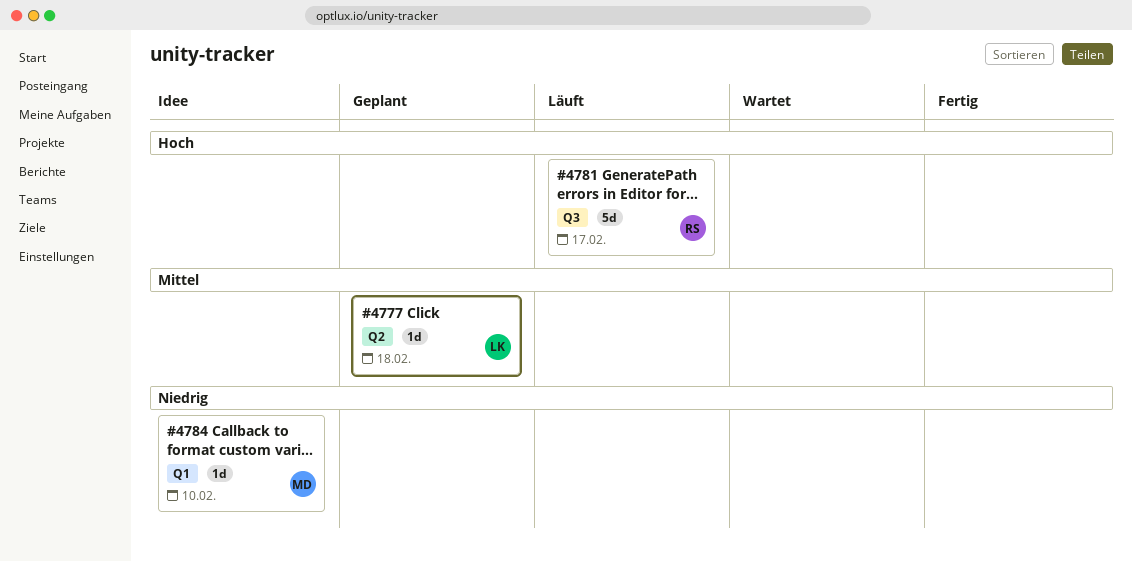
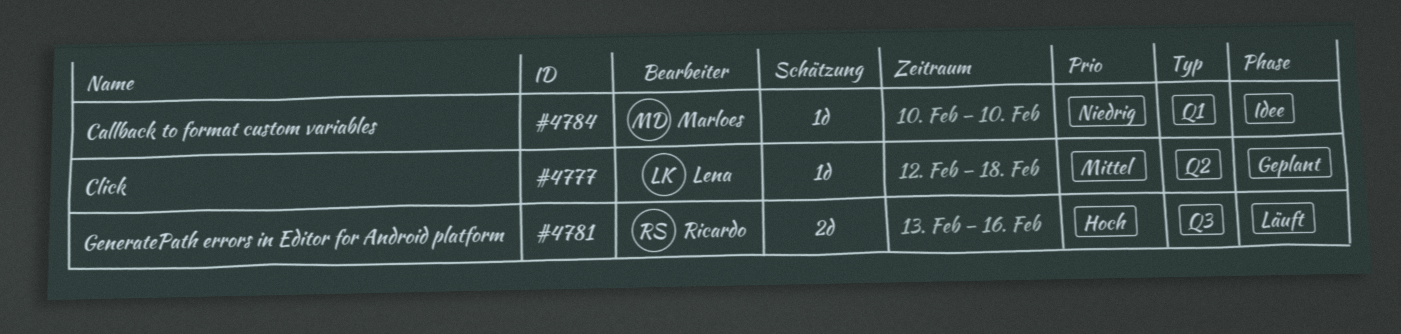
#4781, estimate: 5d -> 2d
#4781, due: Feb 17 -> Feb 16

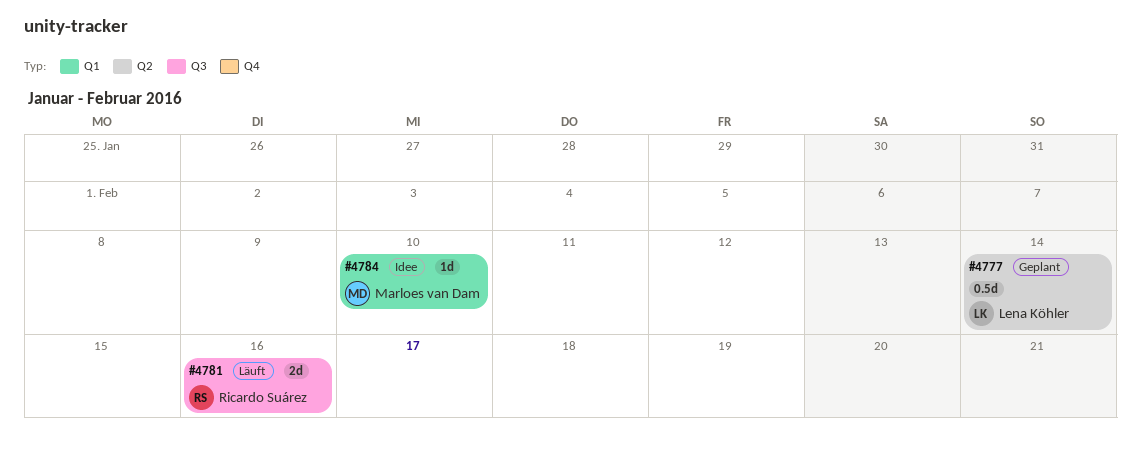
#4777, estimate: 1d -> 0.5d
#4777, due: Feb 18 -> Feb 14

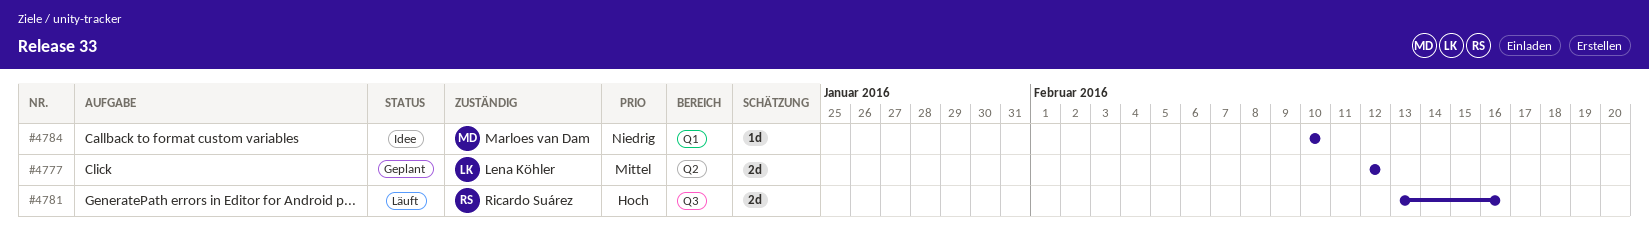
#4777, estimate: 0.5d -> 2d
#4777, due: Feb 14 -> Feb 12

